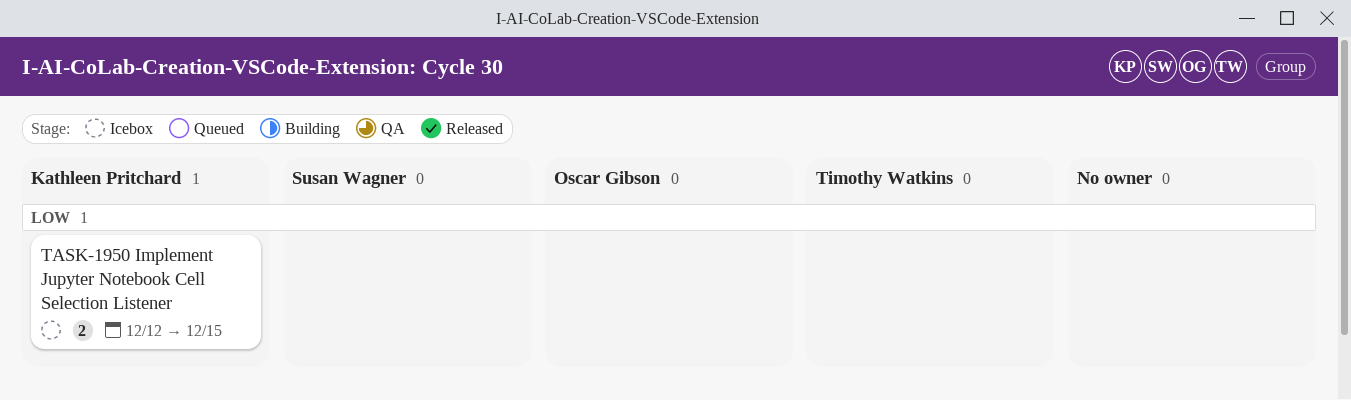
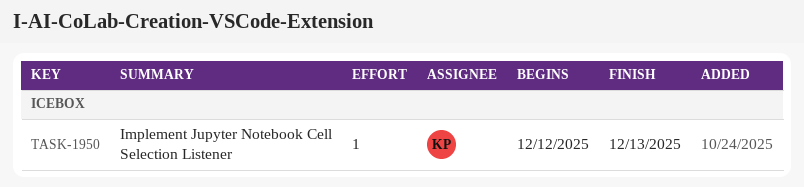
TASK-1950, estimate: 2 -> 1
TASK-1950, due: Dec 15 -> Dec 13

